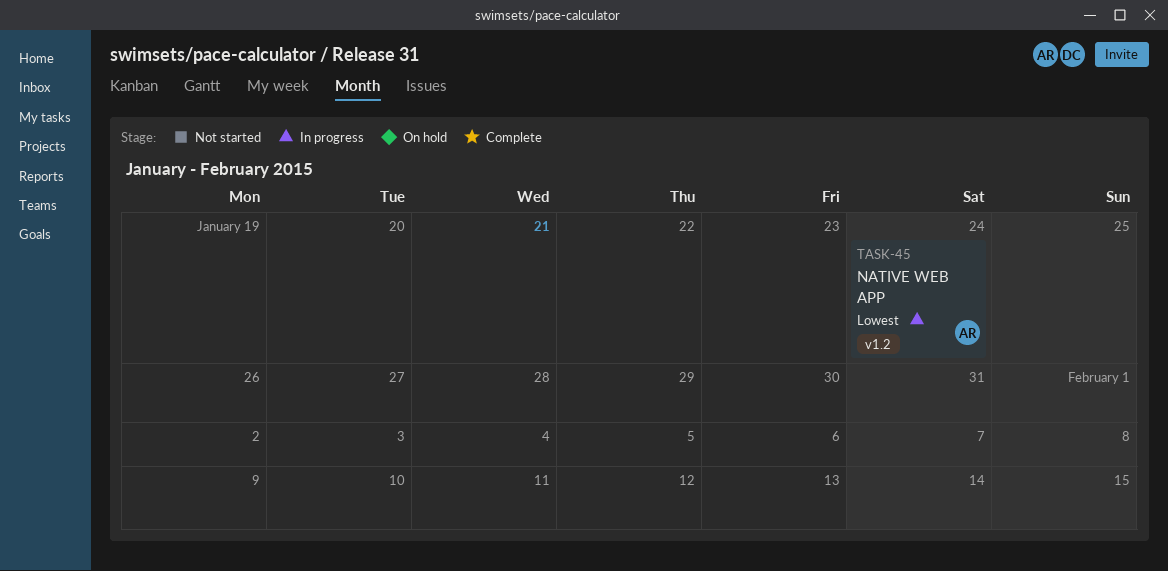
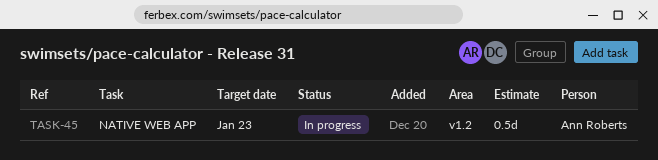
TASK-45, due: Jan 24 -> Jan 23

